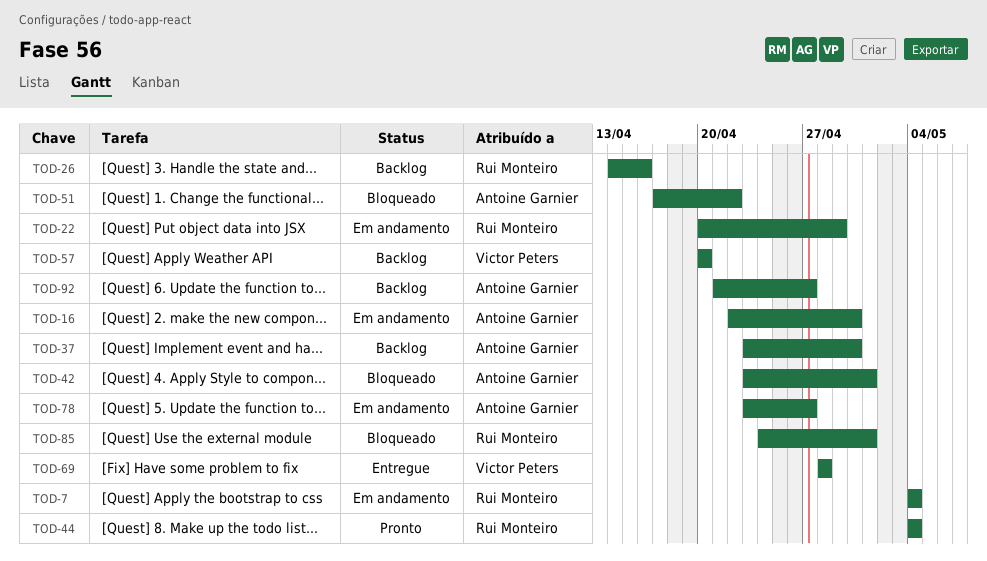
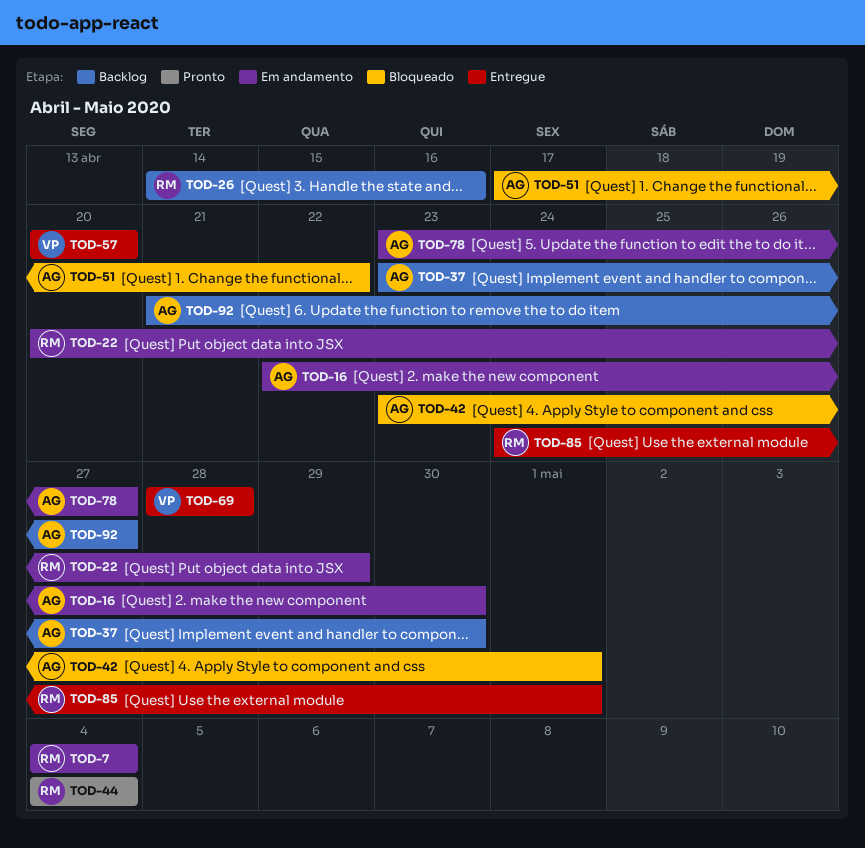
TOD-57, status: Backlog -> Entregue
TOD-85, status: Bloqueado -> Entregue

